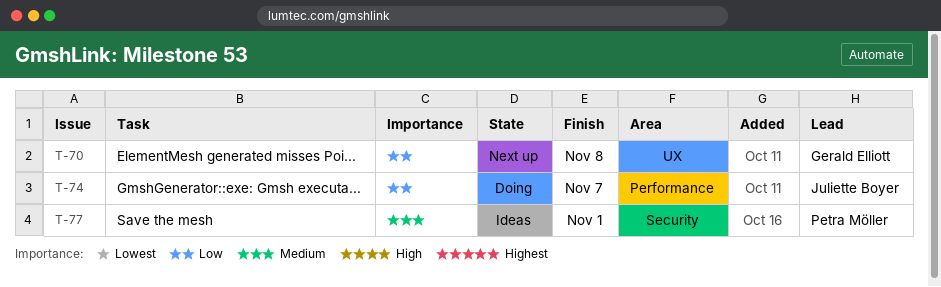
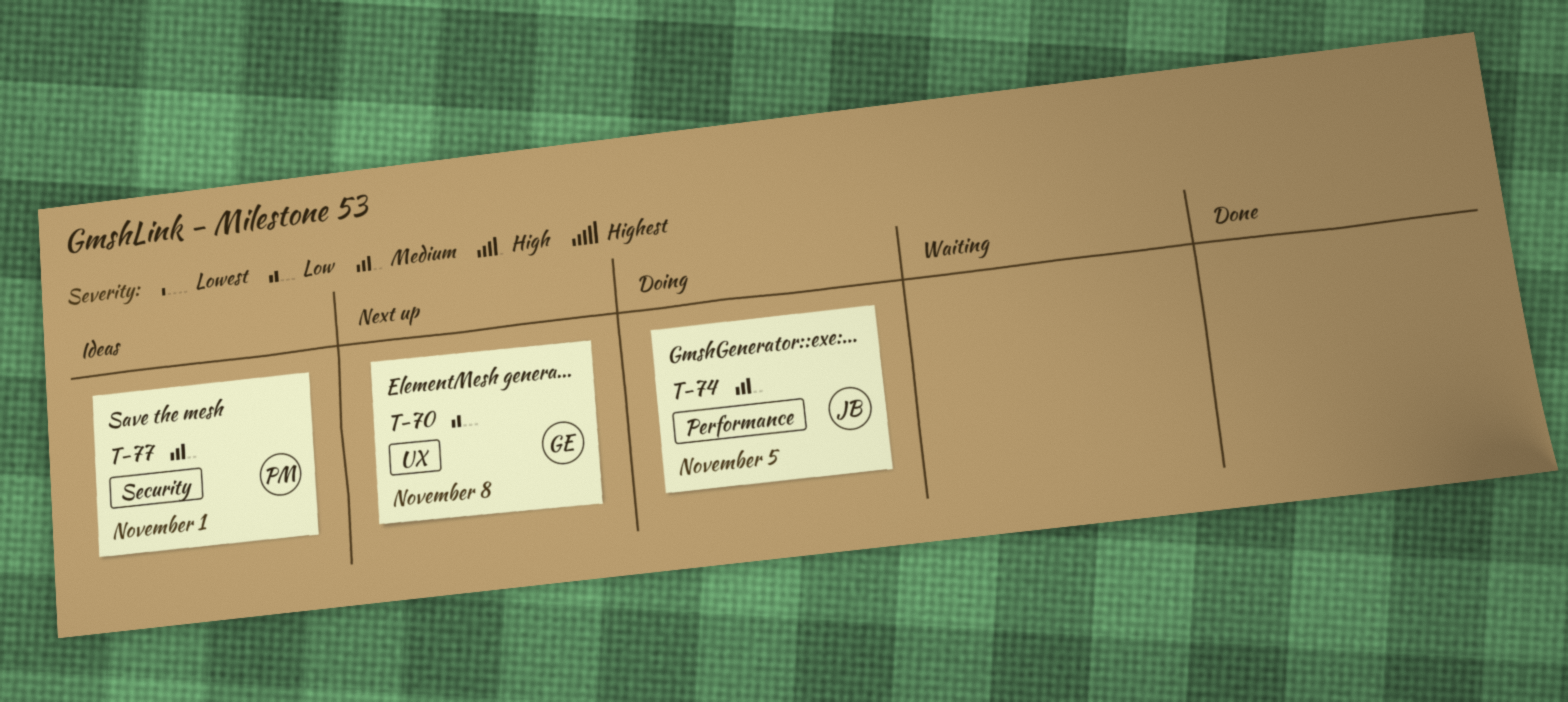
T-74, priority: Low -> Medium
T-74, due: Nov 7 -> Nov 5

